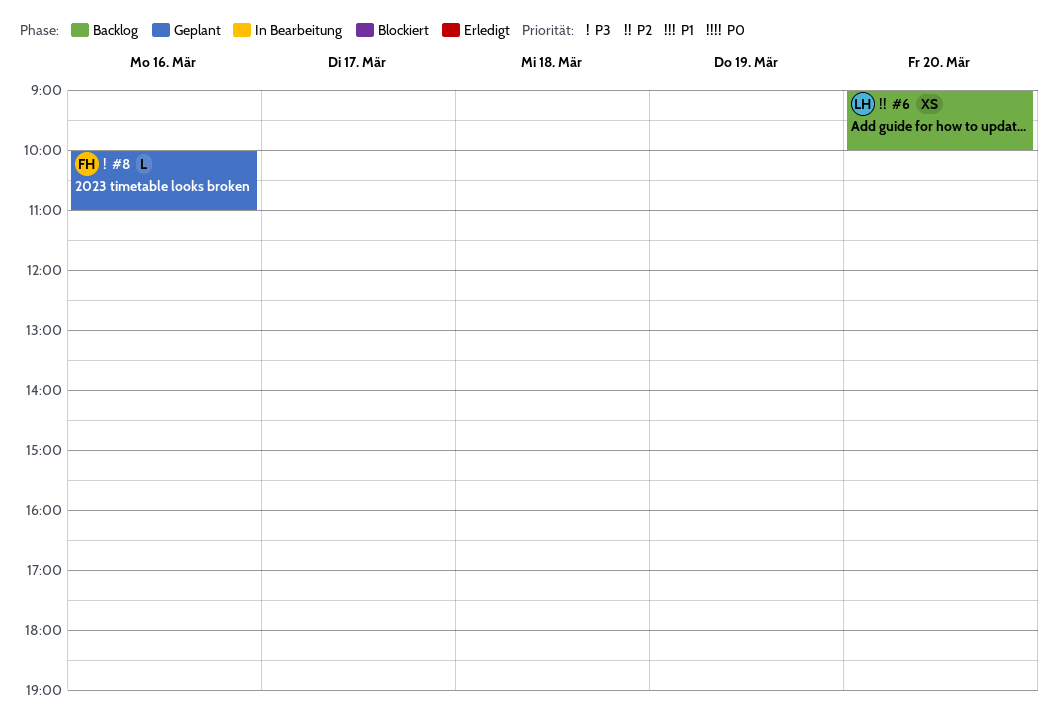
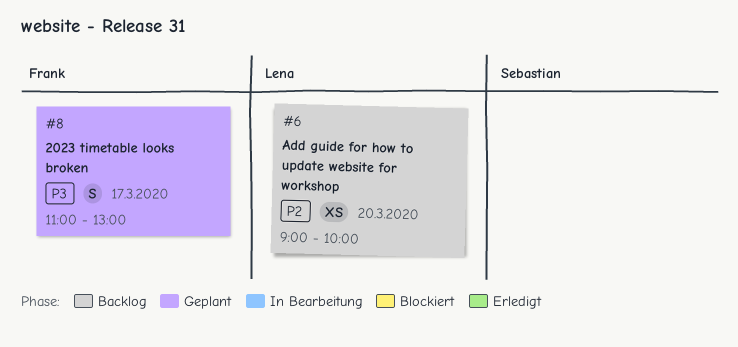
#8, estimate: L -> S
#8, day: Mar 16 -> Mar 17
#8, begins: 10:00 -> 11:00
#8, ends: 11:00 -> 13:00

